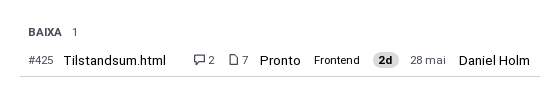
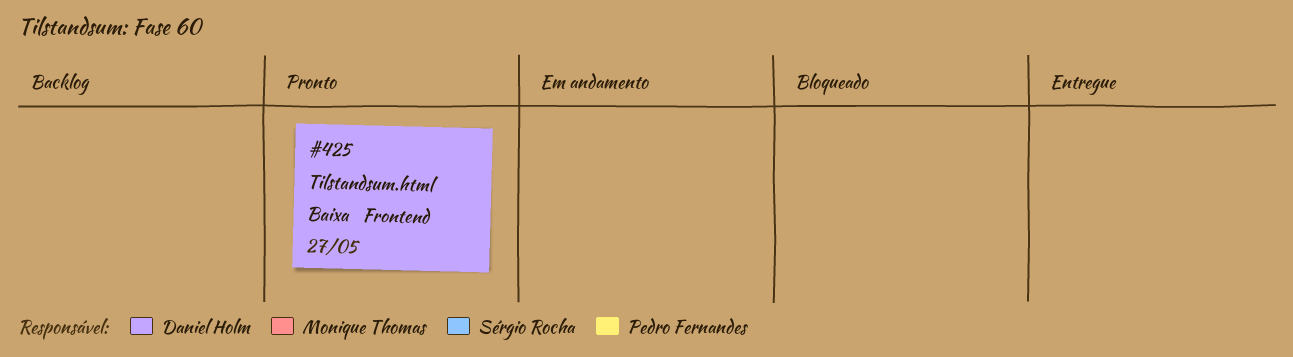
#425, due: May 28 -> May 27

